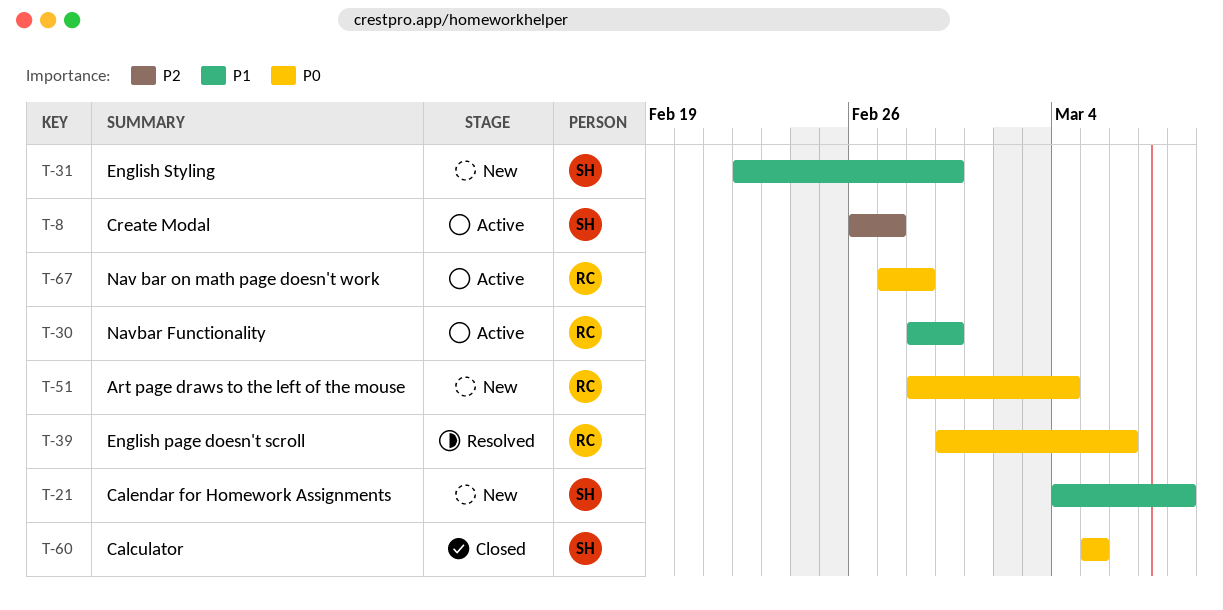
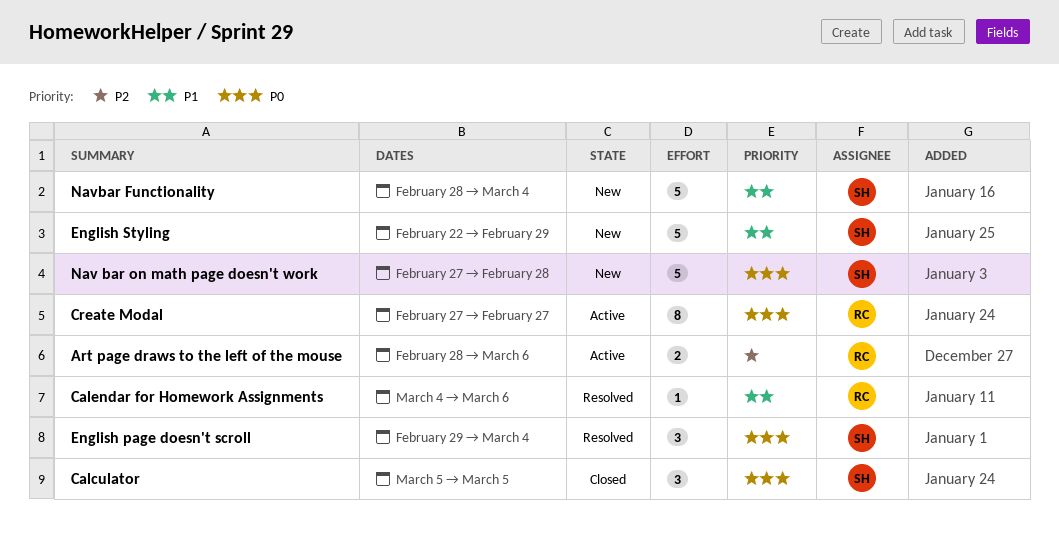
Art page draws to the left of the mouse, status: New -> Active
Art page draws to the left of the mouse, priority: P0 -> P2
Art page draws to the left of the mouse, due: Mar 4 -> Mar 6
Calendar for Homework Assignments, status: New -> Resolved
Calendar for Homework Assignments, owner: SH -> RC
Calendar for Homework Assignments, due: Mar 8 -> Mar 6
Create Modal, owner: SH -> RC
Create Modal, priority: P2 -> P0
Create Modal, start: Feb 26 -> Feb 27
English page doesn't scroll, owner: RC -> SH
English page doesn't scroll, due: Mar 6 -> Mar 4
Nav bar on math page doesn't work, status: Active -> New
Nav bar on math page doesn't work, owner: RC -> SH
Navbar Functionality, status: Active -> New
Navbar Functionality, owner: RC -> SH
Navbar Functionality, due: Feb 29 -> Mar 4

